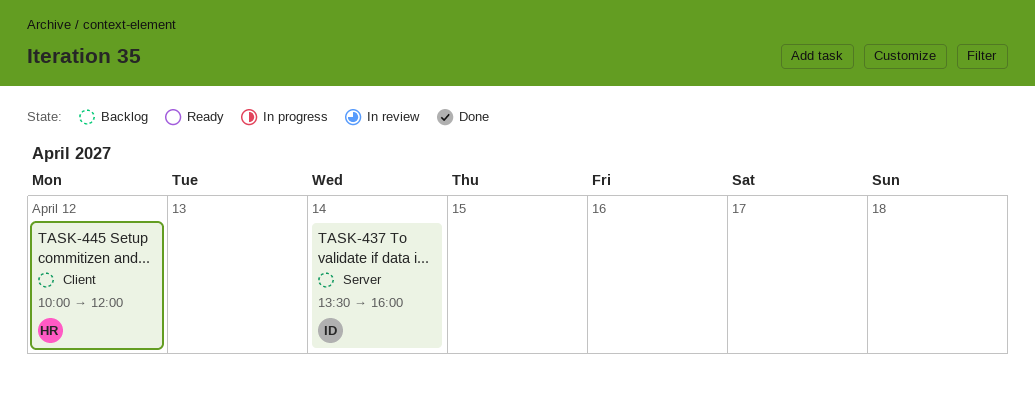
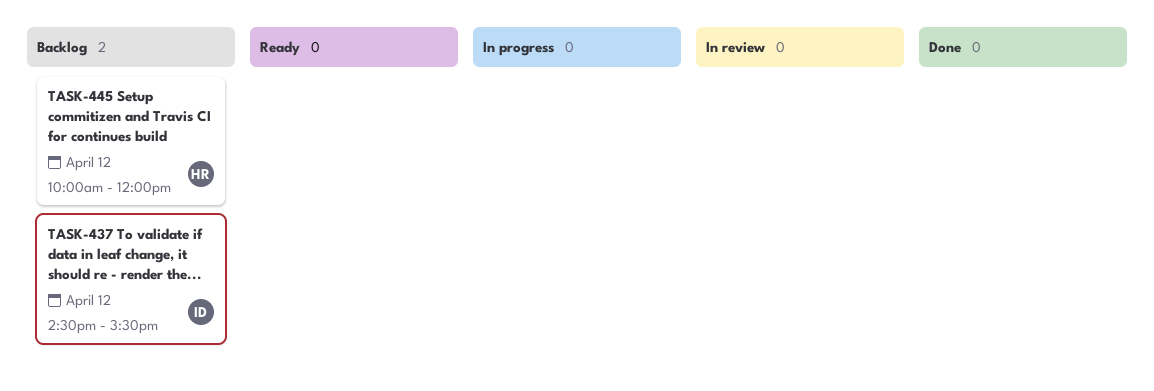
TASK-437, day: Apr 14 -> Apr 12
TASK-437, begins: 13:30 -> 14:30
TASK-437, ends: 16:00 -> 15:30

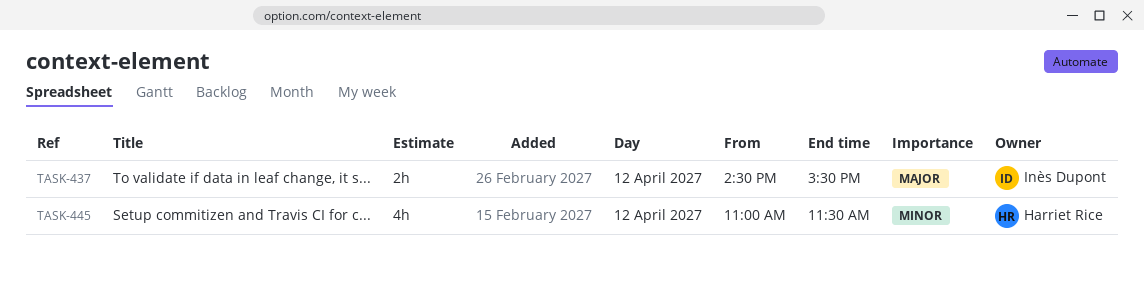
TASK-445, begins: 10:00 -> 11:00
TASK-445, ends: 12:00 -> 11:30

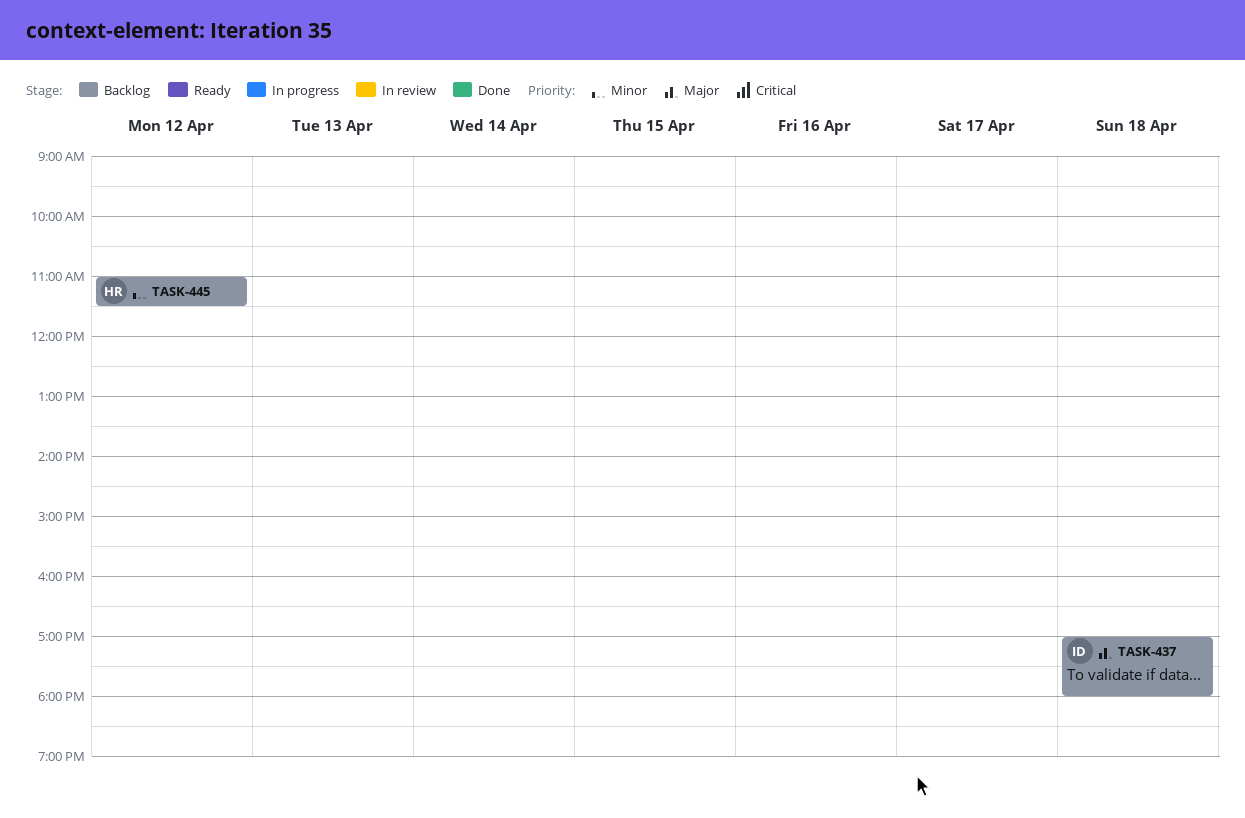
TASK-437, day: Apr 12 -> Apr 18
TASK-437, begins: 14:30 -> 17:00
TASK-437, ends: 15:30 -> 18:00

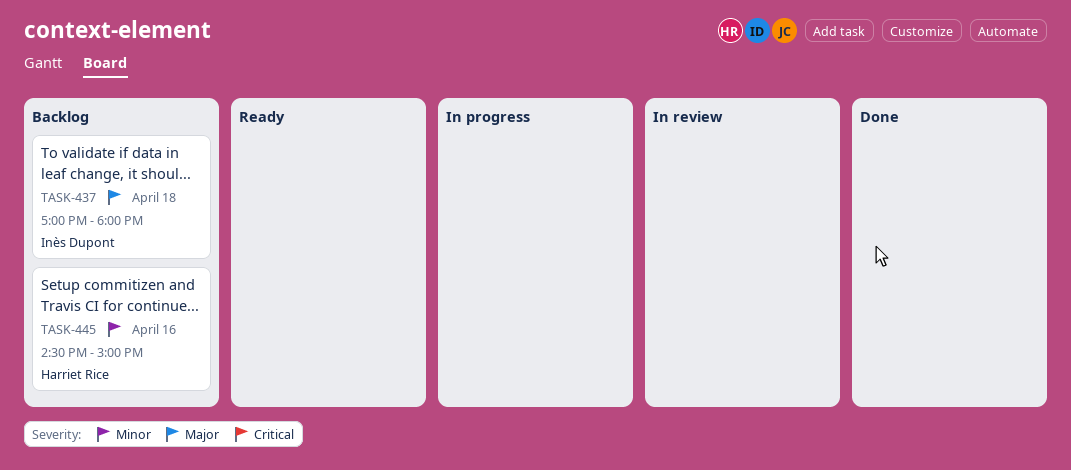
TASK-445, day: Apr 12 -> Apr 16
TASK-445, begins: 11:00 -> 14:30
TASK-445, ends: 11:30 -> 15:00

